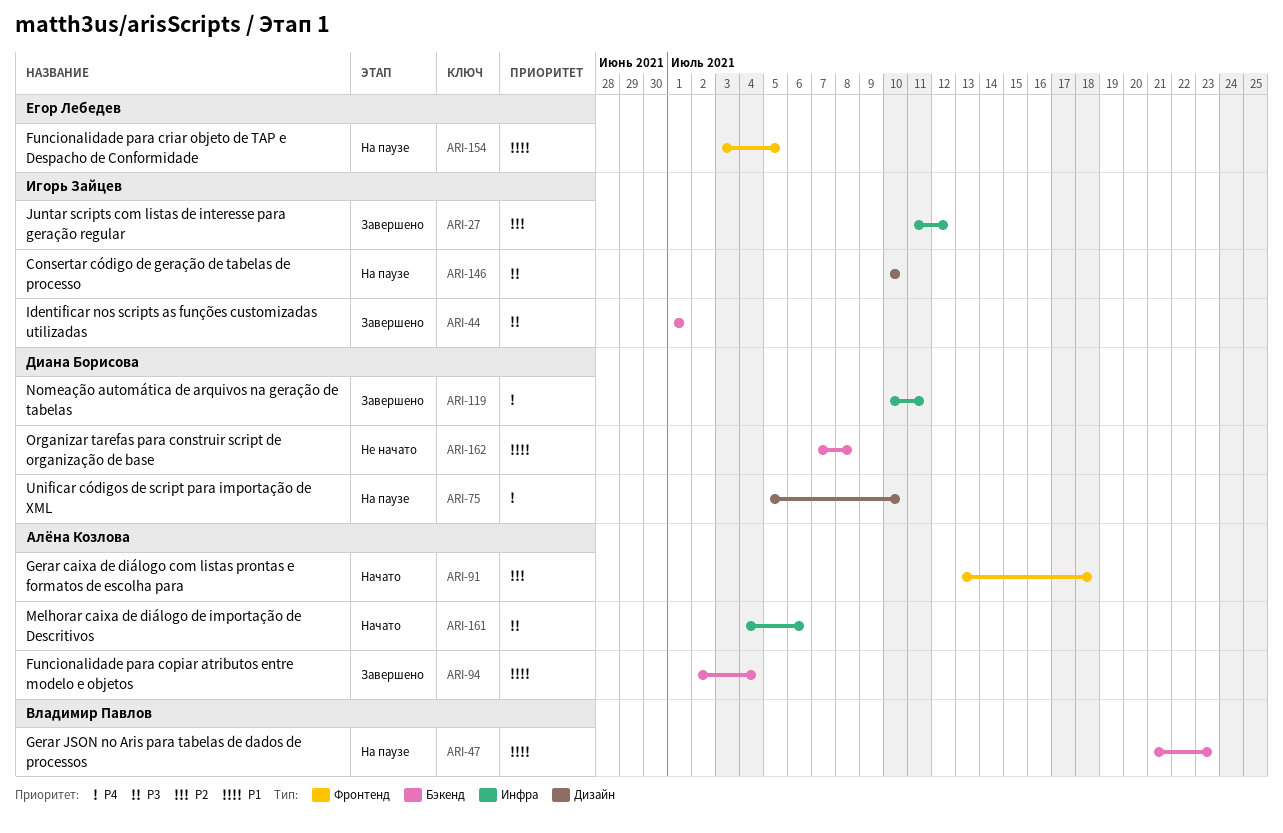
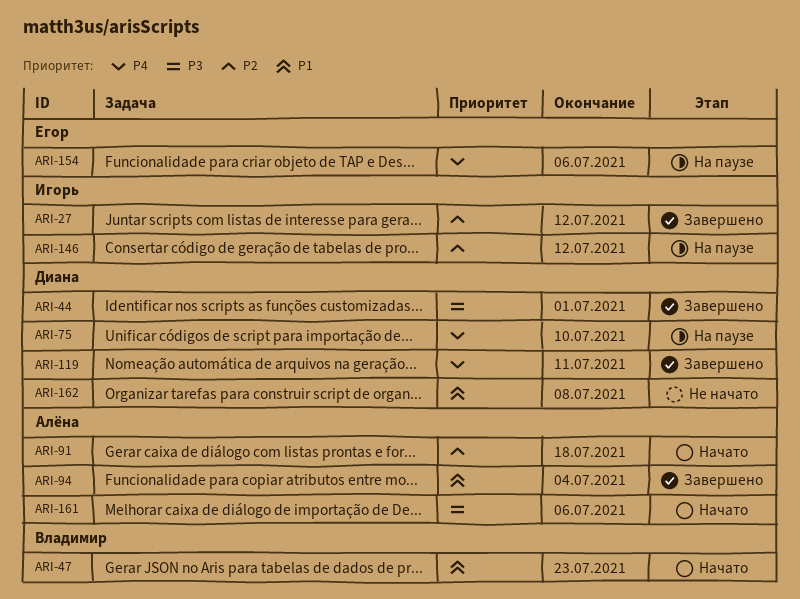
ARI-44, owner: Игорь Зайцев -> Диана Борисова
ARI-47, status: На паузе -> Начато
ARI-146, priority: P3 -> P2
ARI-146, due: Jul 10 -> Jul 12
ARI-154, priority: P1 -> P4
ARI-154, due: Jul 5 -> Jul 6

